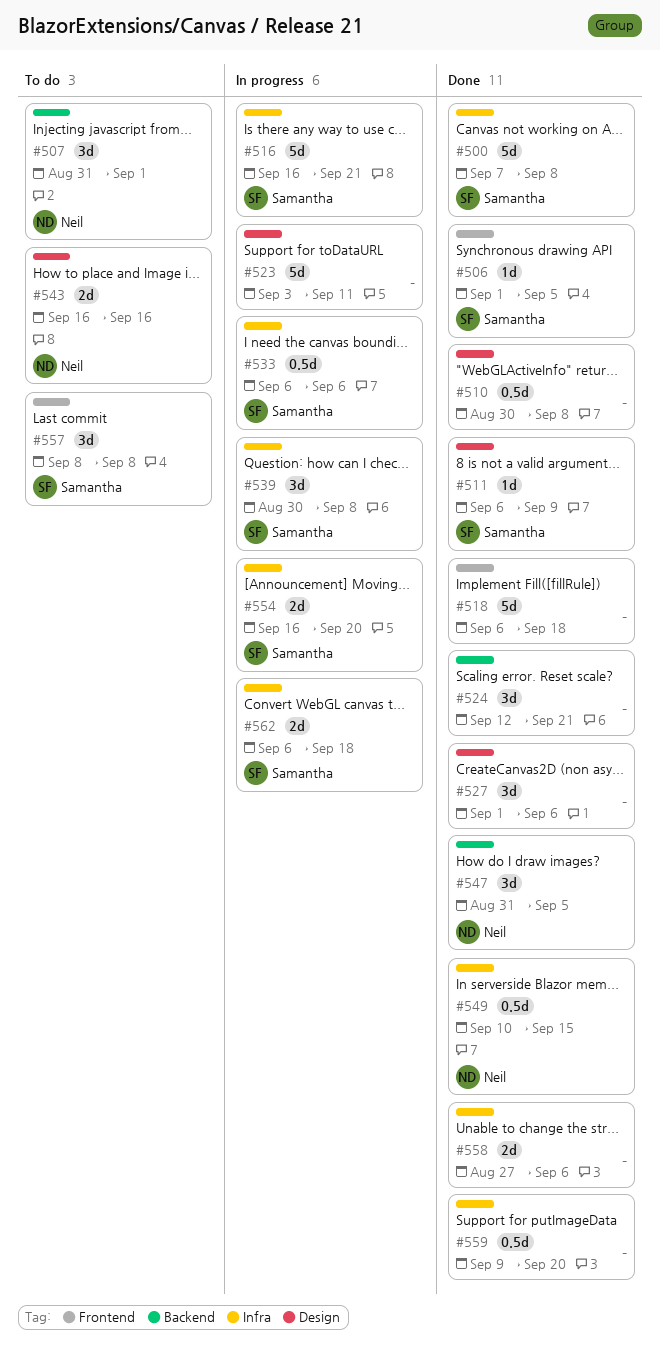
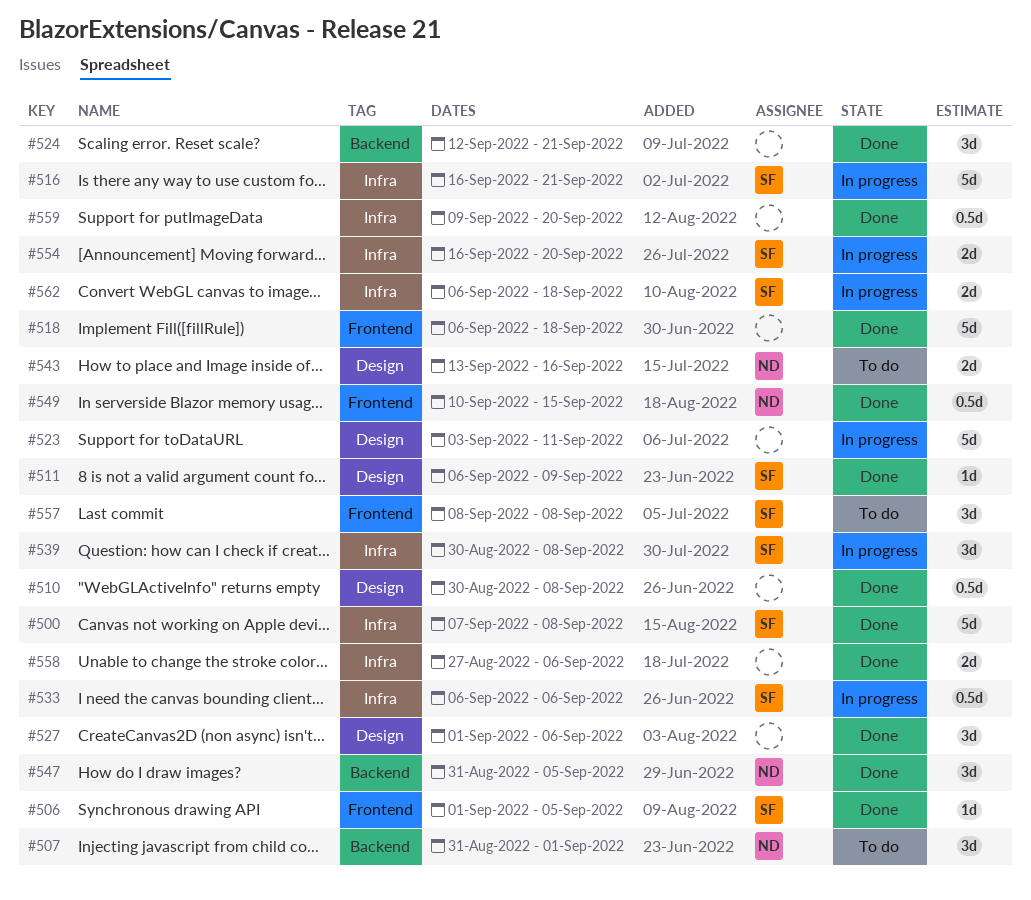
#543, start: Sep 16 -> Sep 13
#549, label: Infra -> Frontend

